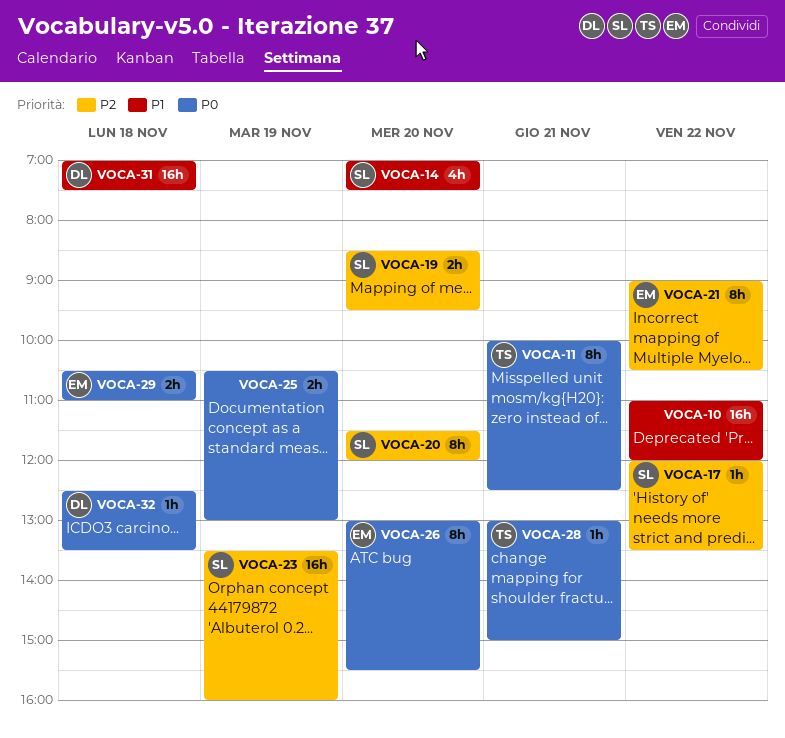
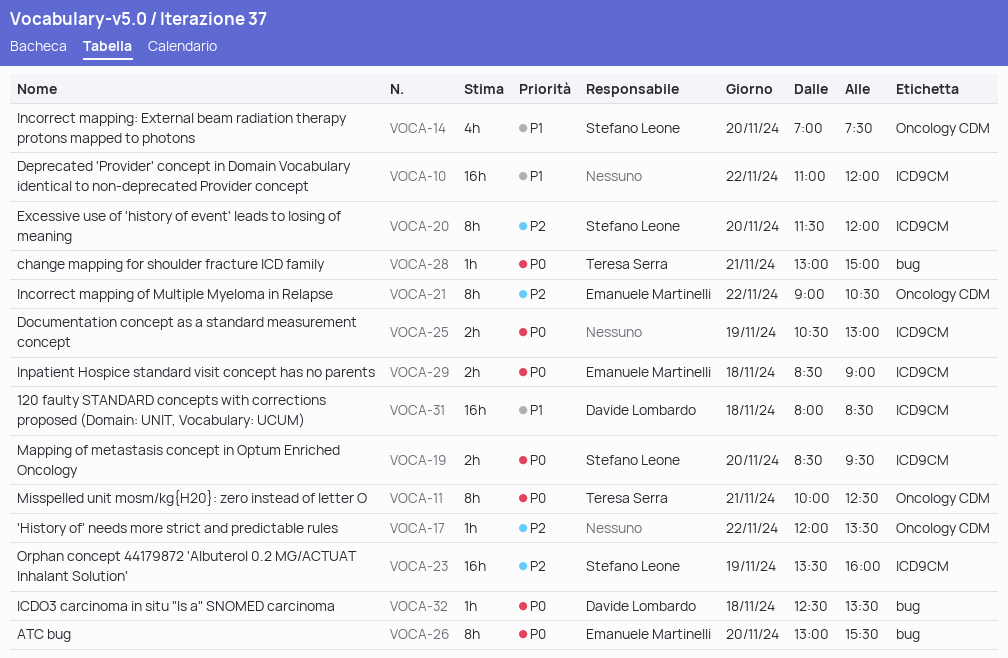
VOCA-17, owner: Stefano Leone -> none
VOCA-19, priority: P2 -> P0
VOCA-29, begins: 10:30 -> 08:30
VOCA-29, ends: 11:00 -> 09:00
VOCA-31, begins: 07:00 -> 08:00
VOCA-31, ends: 07:30 -> 08:30

